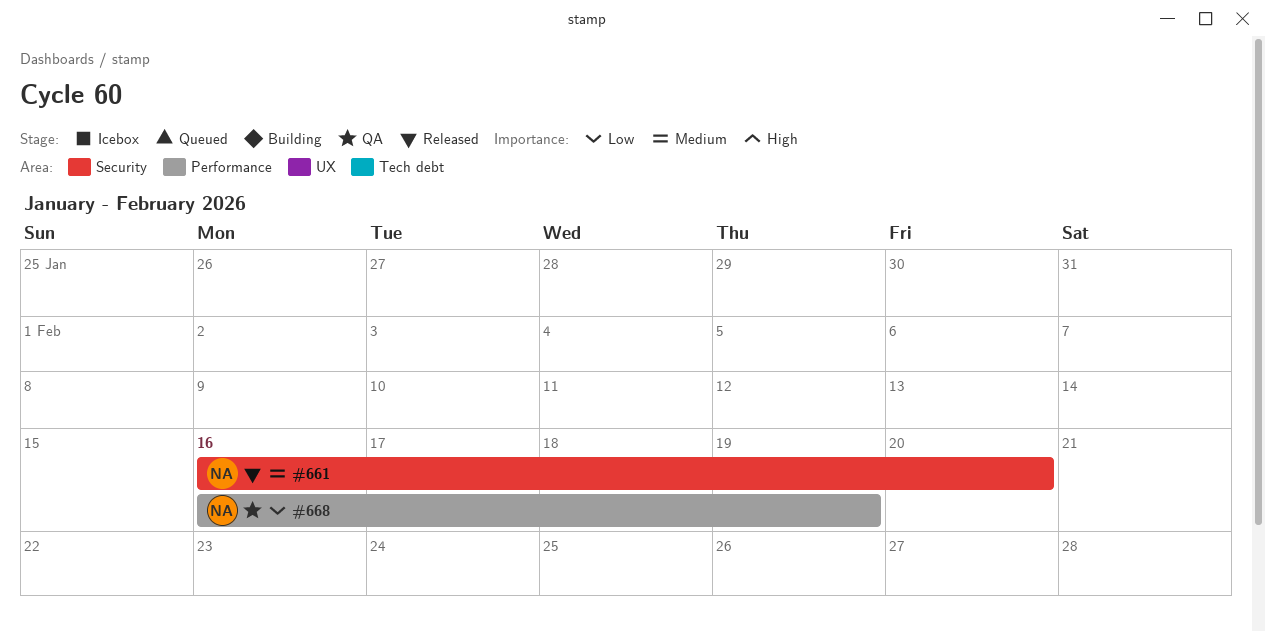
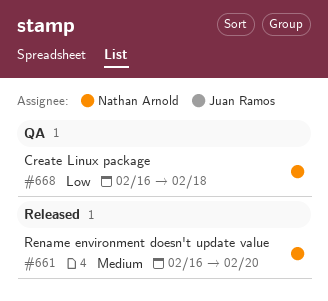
#668, due: Feb 19 -> Feb 18

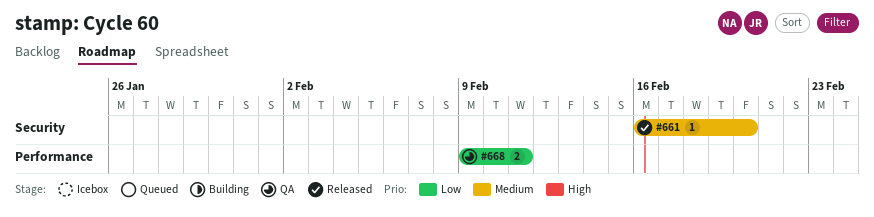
#668, start: Feb 16 -> Feb 9
#668, due: Feb 18 -> Feb 11

